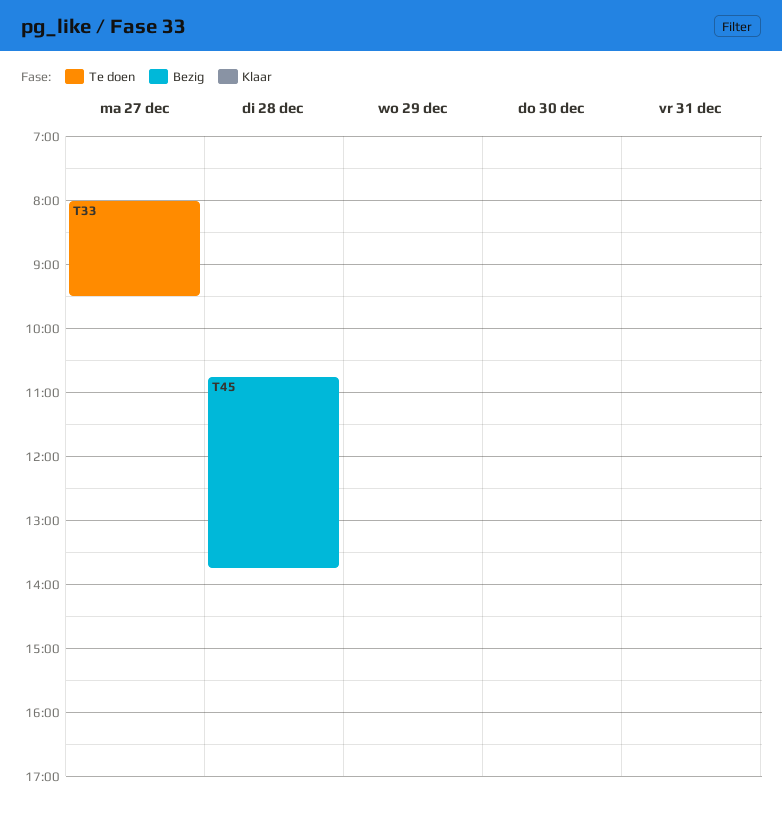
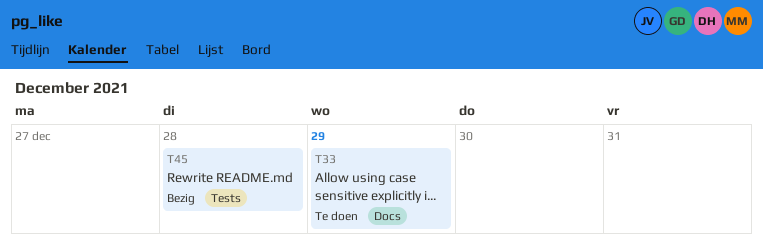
T33, day: Dec 27 -> Dec 29

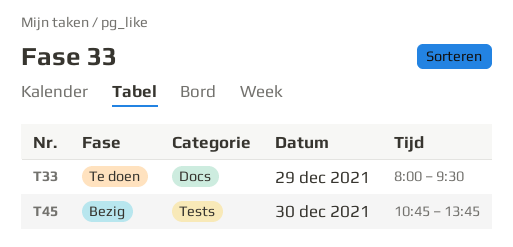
T45, day: Dec 28 -> Dec 30

